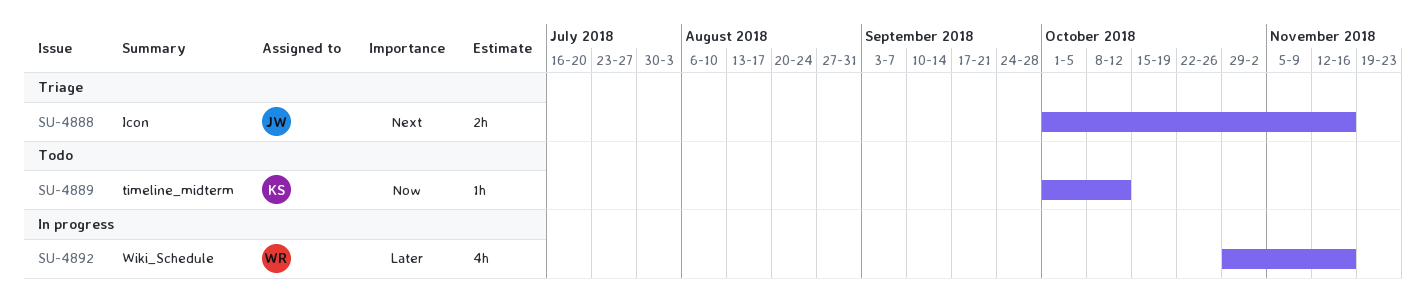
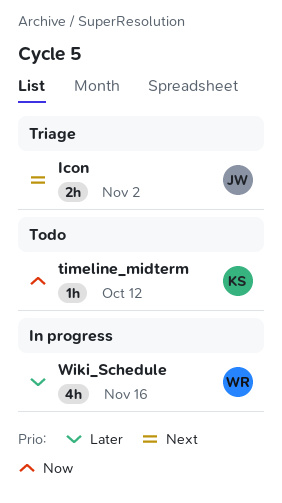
Icon, due: Nov 16 -> Nov 2

